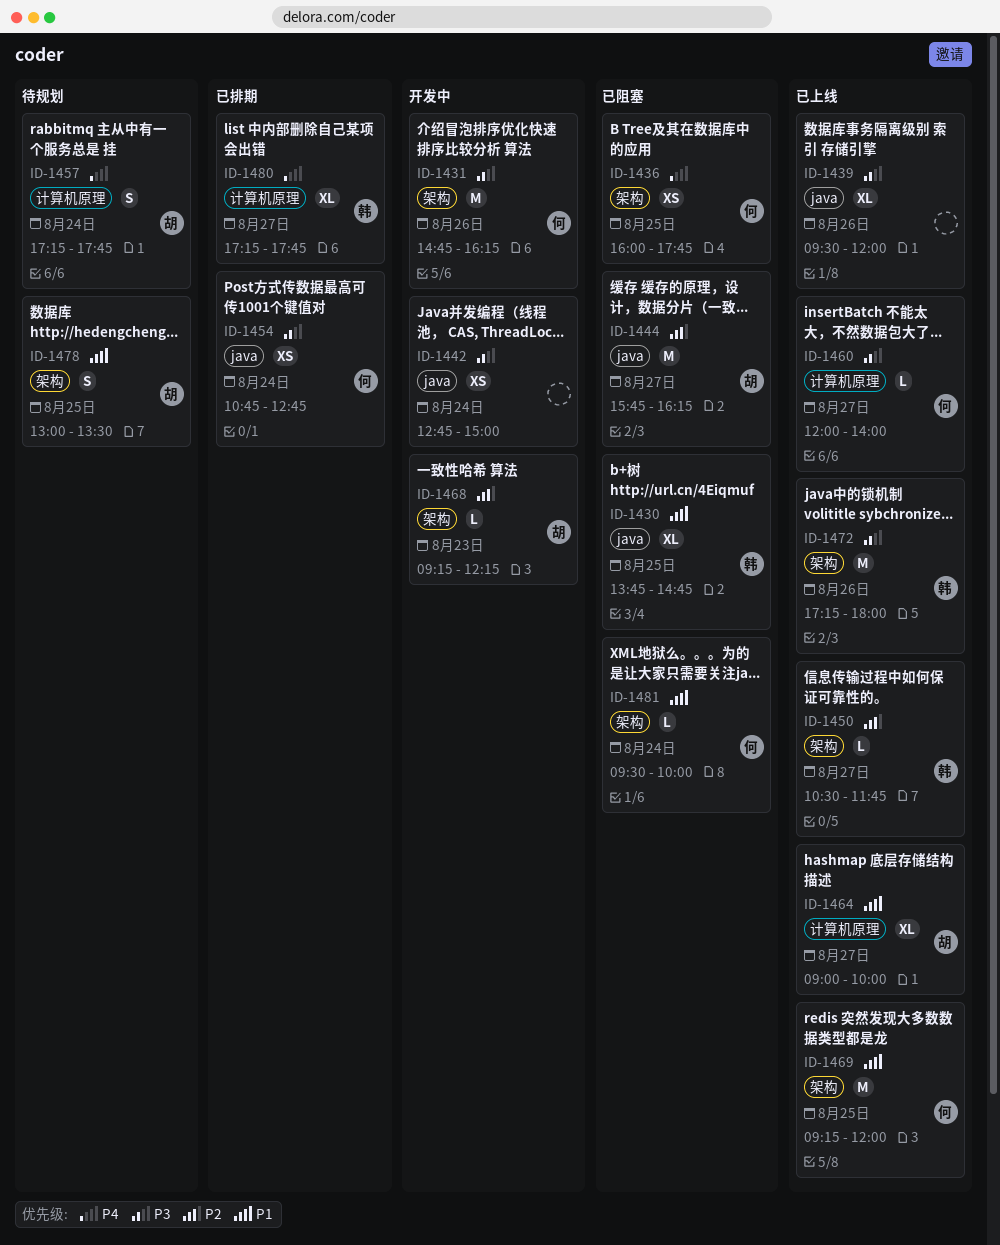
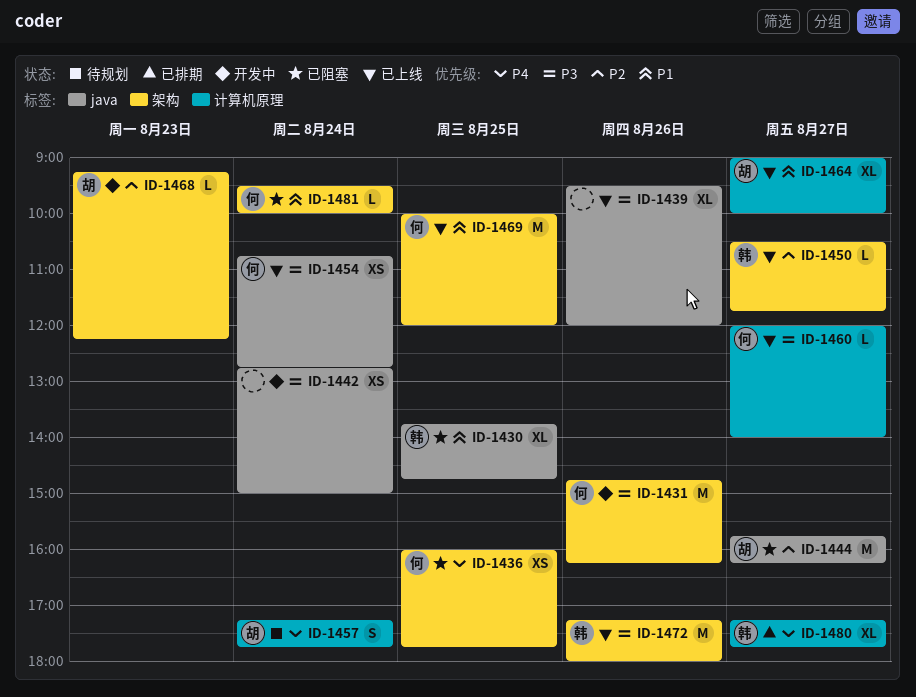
ID-1454, status: 已排期 -> 已上线
ID-1469, begins: 09:15 -> 10:00
ID-1478: present -> none

